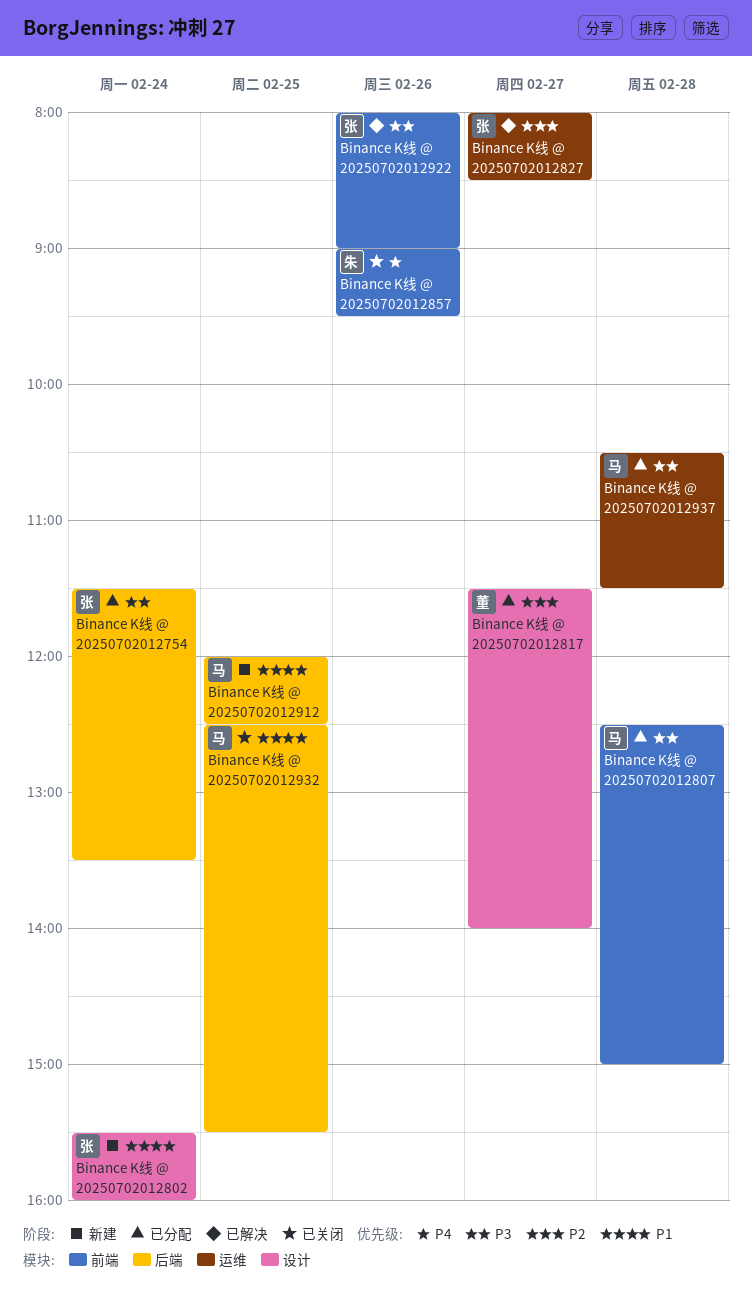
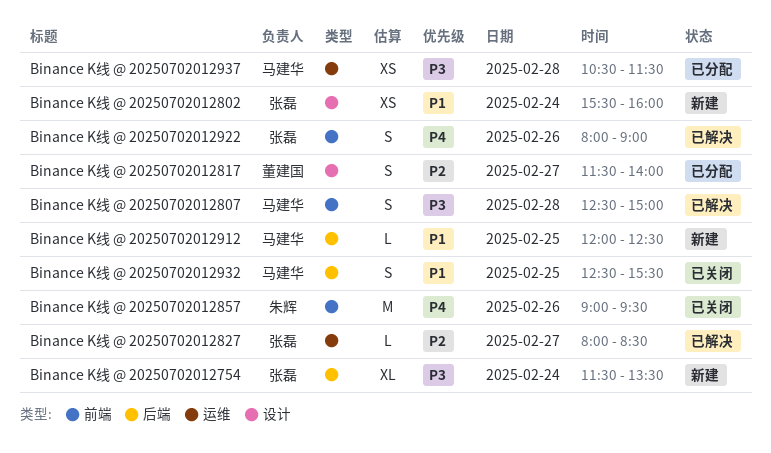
Binance K线 @ 20250702012754, status: 已分配 -> 新建
Binance K线 @ 20250702012807, status: 已分配 -> 已解决
Binance K线 @ 20250702012922, priority: P3 -> P4

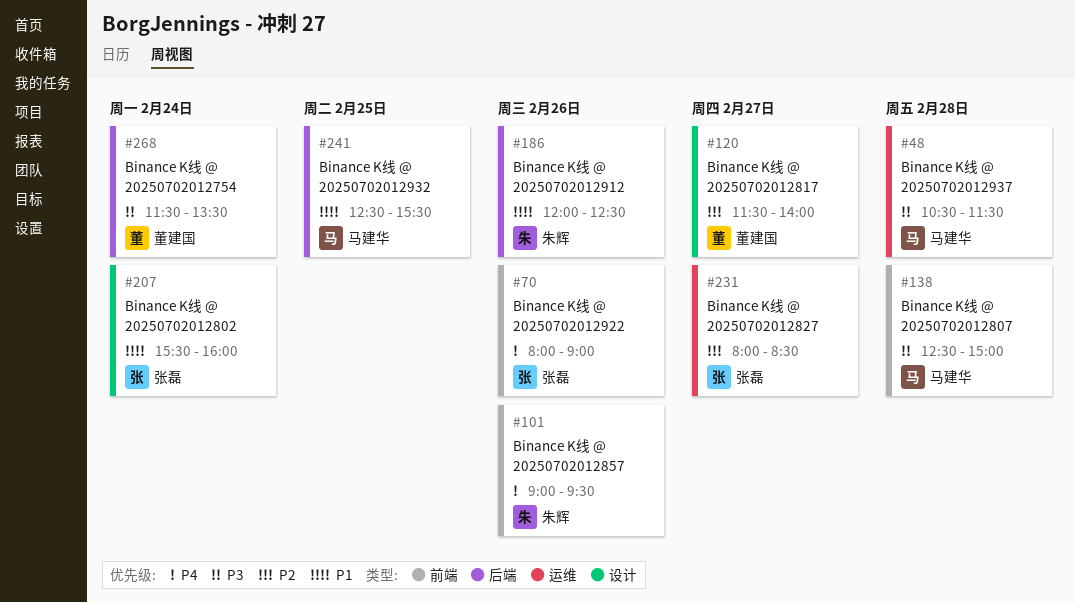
Binance K线 @ 20250702012754, owner: 张磊 -> 董建国
Binance K线 @ 20250702012912, owner: 马建华 -> 朱辉
Binance K线 @ 20250702012912, day: Feb 25 -> Feb 26

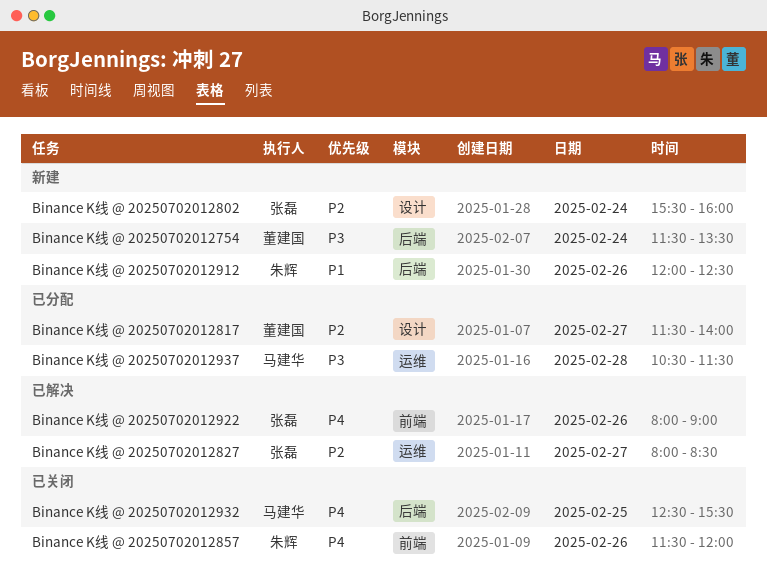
Binance K线 @ 20250702012802, priority: P1 -> P2
Binance K线 @ 20250702012807: present -> none
Binance K线 @ 20250702012857, begins: 09:00 -> 11:30
Binance K线 @ 20250702012857, ends: 09:30 -> 12:00
Binance K线 @ 20250702012932, priority: P1 -> P4

